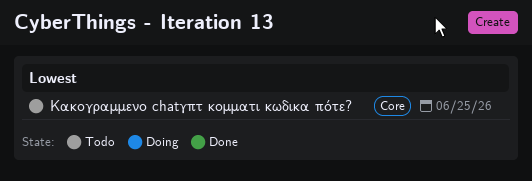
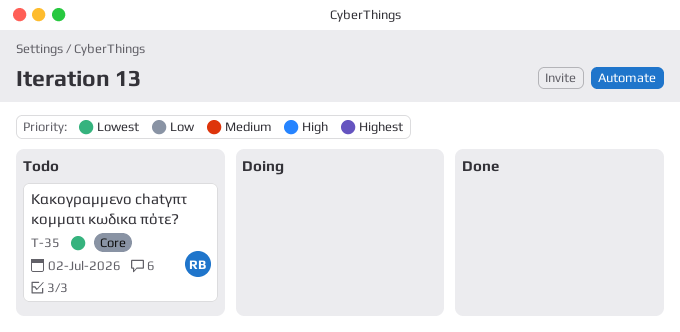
Κακογραμμενο chatγπτ κομματι κωδικα πότε?, due: Jun 25 -> Jul 2

